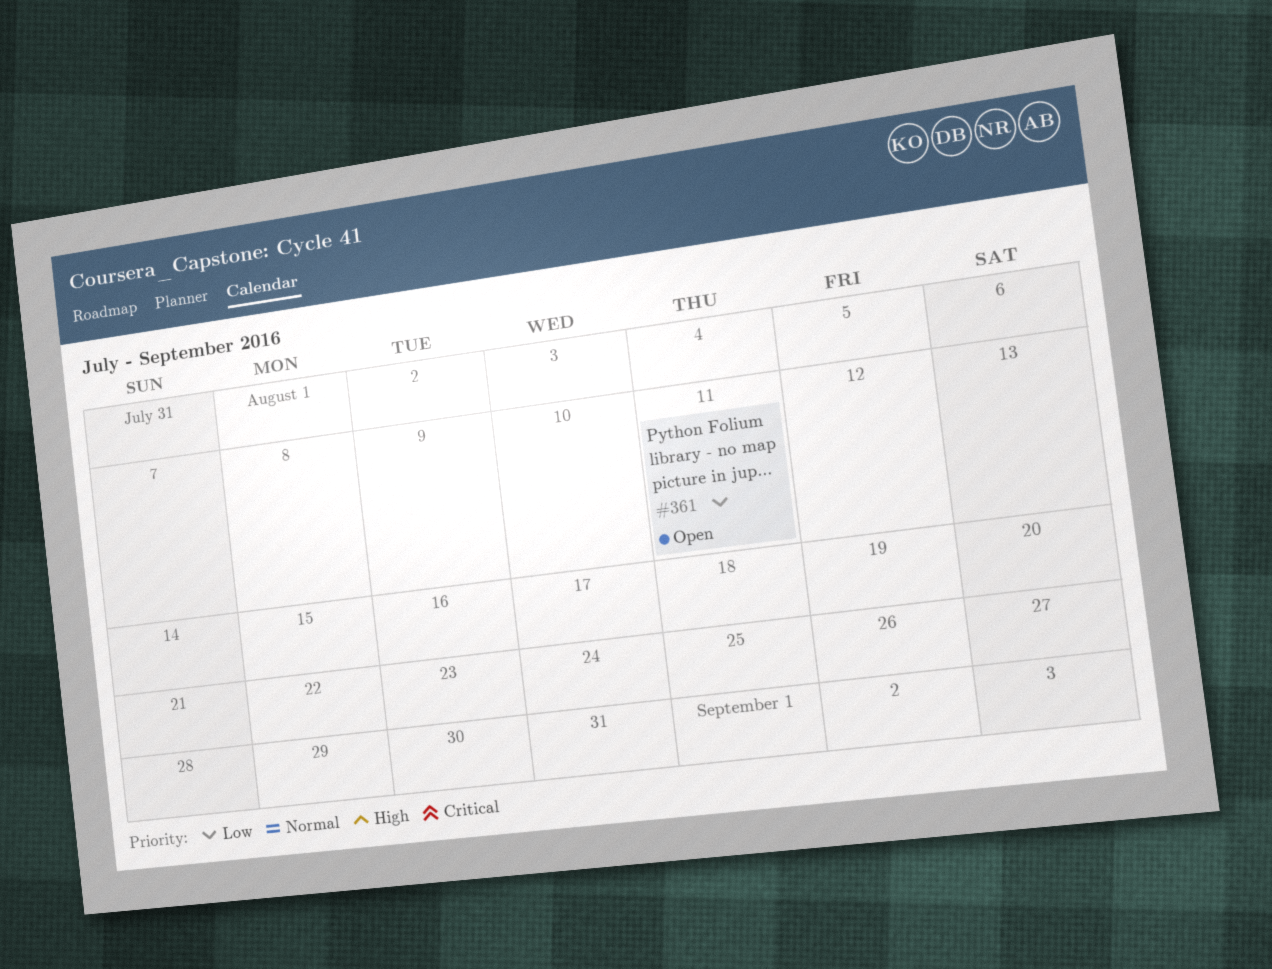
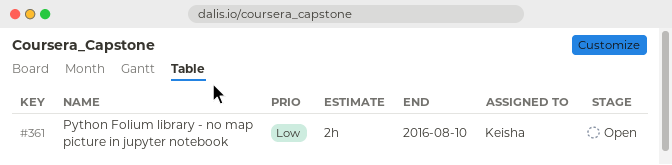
#361, due: Aug 11 -> Aug 10

